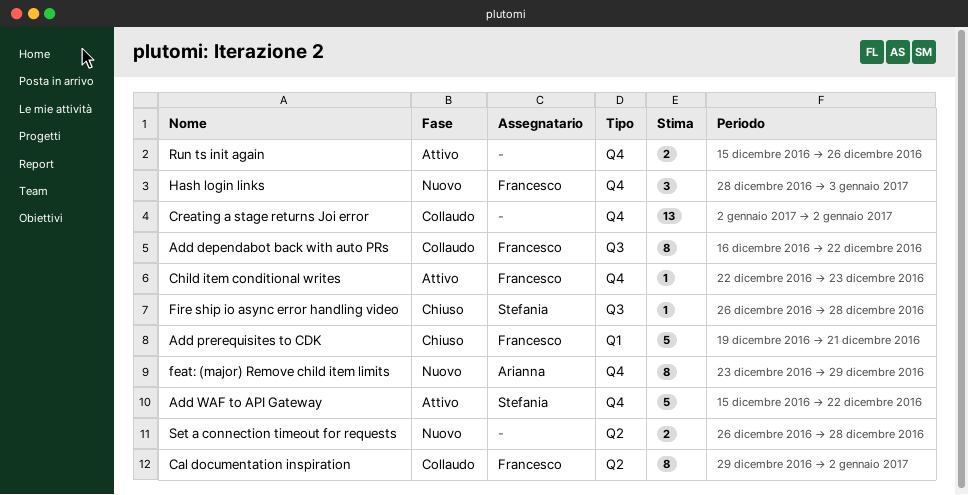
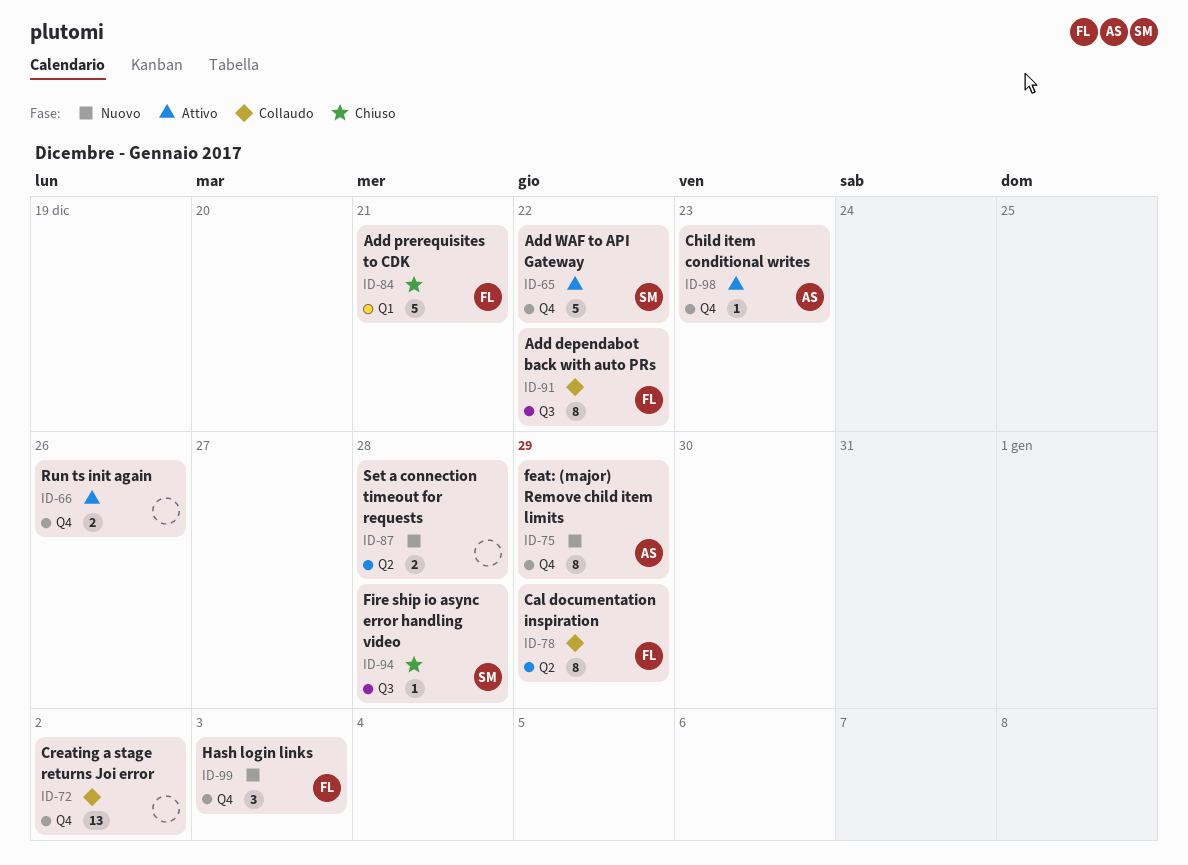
Cal documentation inspiration, due: Jan 2 -> Dec 29
Child item conditional writes, owner: Francesco -> Arianna

